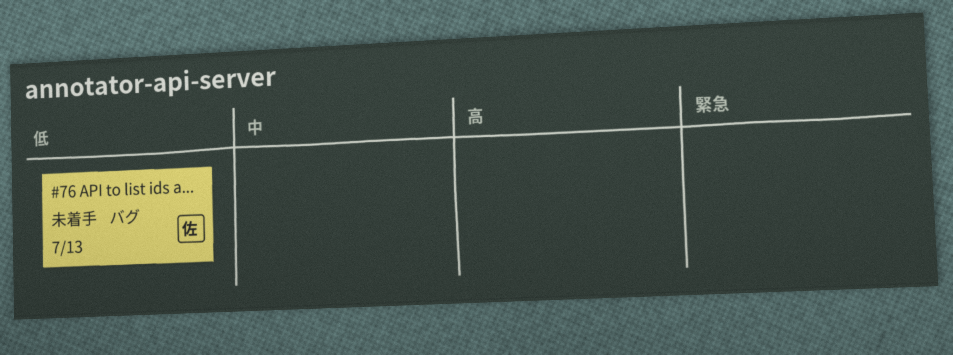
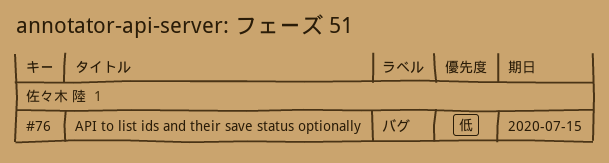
#76, due: Jul 13 -> Jul 15

